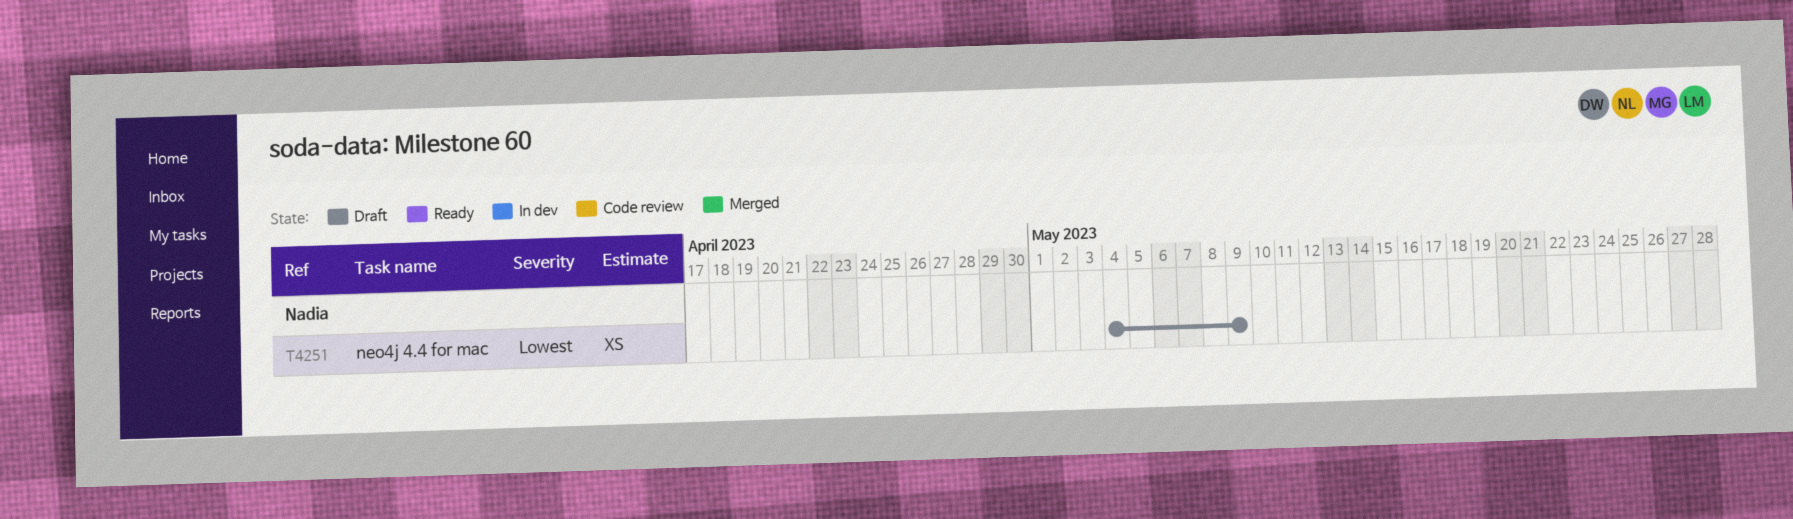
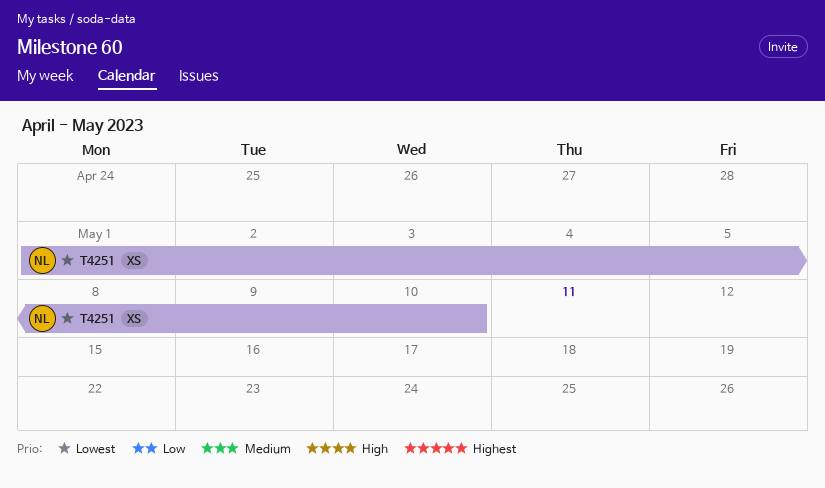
T4251, start: May 4 -> May 1
T4251, due: May 9 -> May 10

